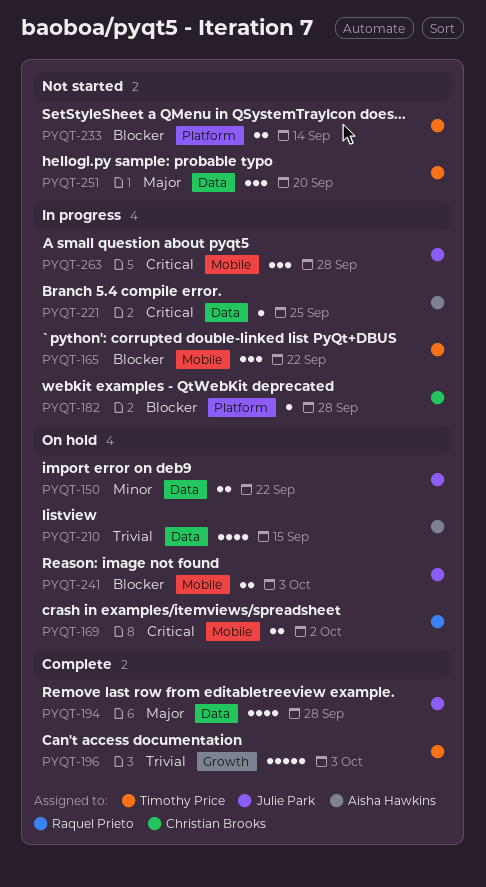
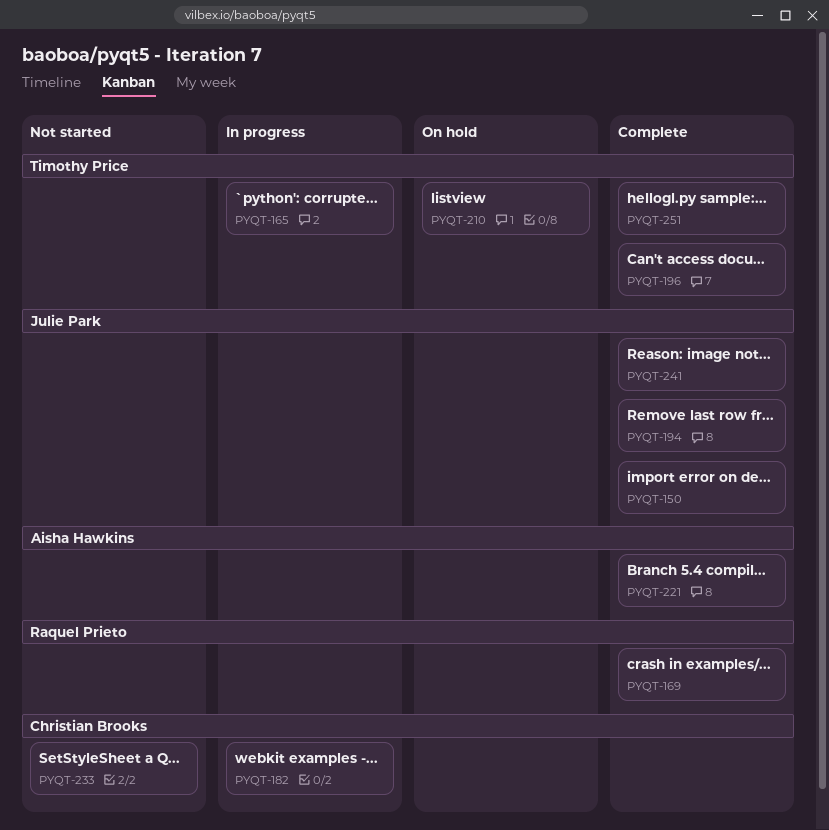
PYQT-150, status: On hold -> Complete
PYQT-169, status: On hold -> Complete
PYQT-210, owner: Aisha Hawkins -> Timothy Price
PYQT-221, status: In progress -> Complete
PYQT-233, owner: Timothy Price -> Christian Brooks
PYQT-241, status: On hold -> Complete
PYQT-251, status: Not started -> Complete
PYQT-263: present -> none

